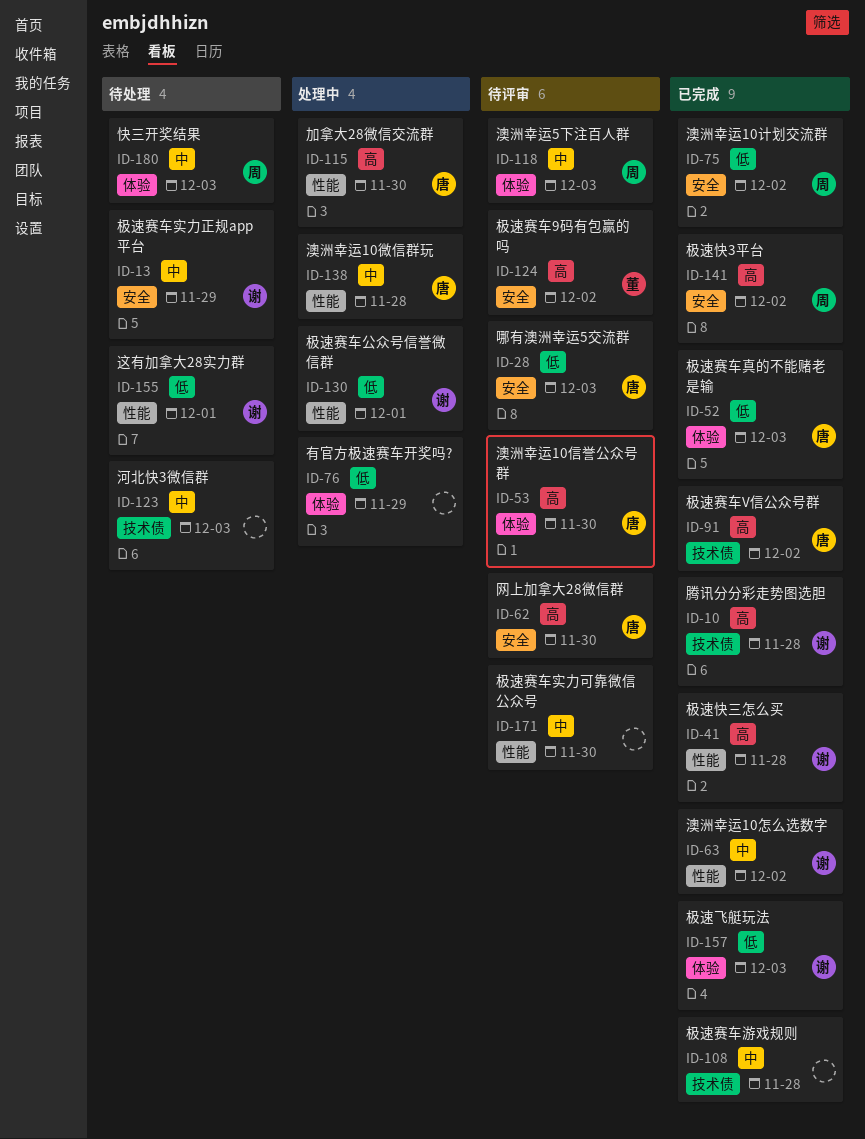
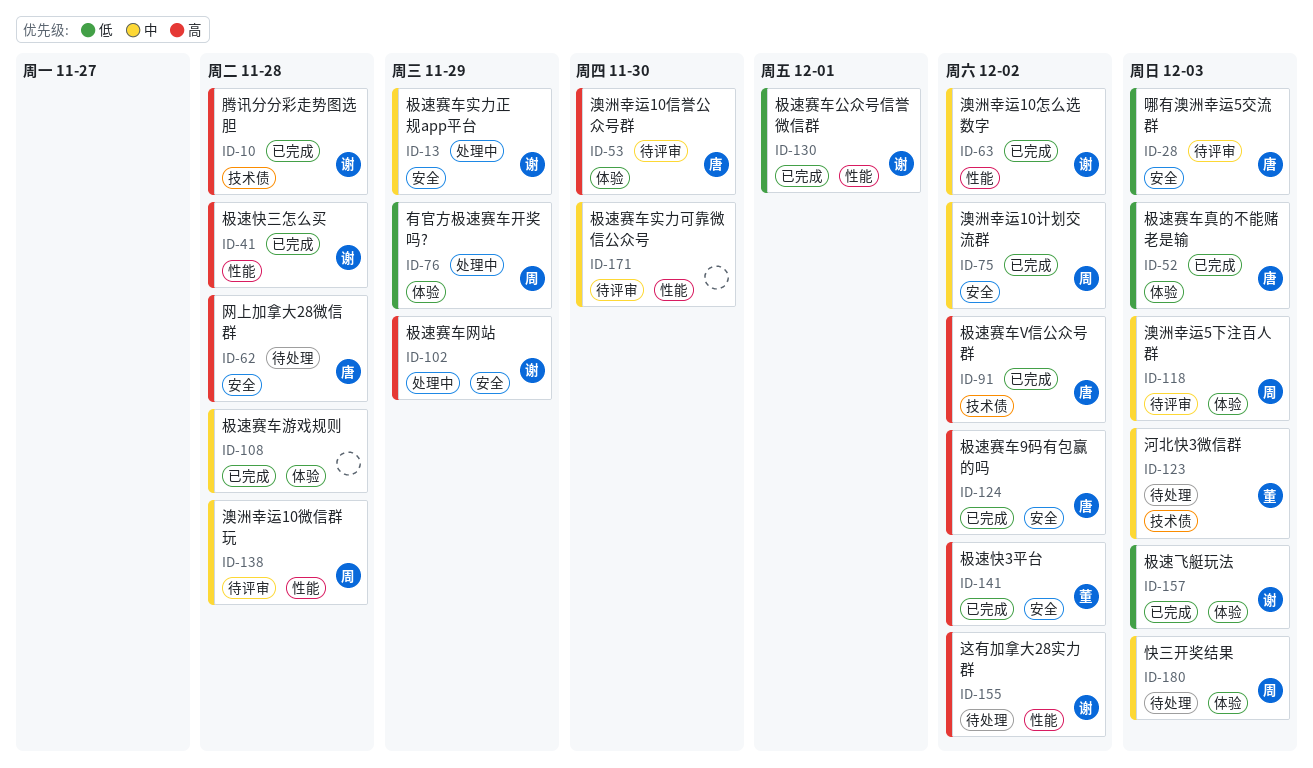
ID-13, status: 待处理 -> 处理中
ID-62, status: 待评审 -> 待处理
ID-62, due: Nov 30 -> Nov 28
ID-75, priority: 低 -> 中
ID-76, owner: none -> 周
ID-102: none -> present
ID-108, label: 技术债 -> 体验
ID-115: present -> none
ID-123, owner: none -> 董
ID-124, status: 待评审 -> 已完成
ID-124, owner: 董 -> 唐
ID-130, status: 处理中 -> 已完成
ID-138, status: 处理中 -> 待评审
ID-138, owner: 唐 -> 周
ID-141, owner: 周 -> 董
ID-155, priority: 低 -> 高
ID-155, due: Dec 1 -> Dec 2

